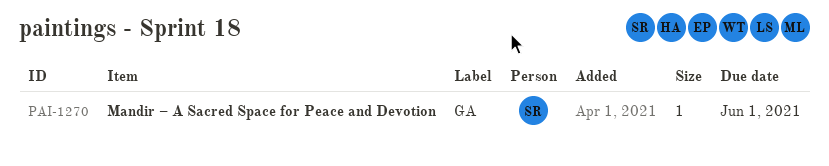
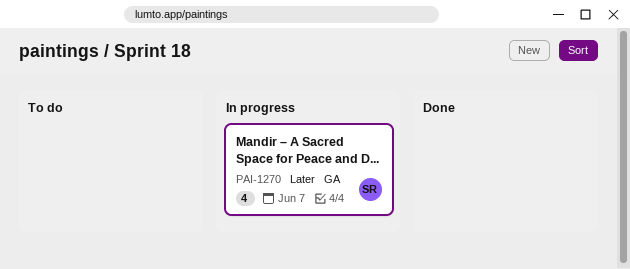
PAI-1270, estimate: 1 -> 4
PAI-1270, due: Jun 1 -> Jun 7

